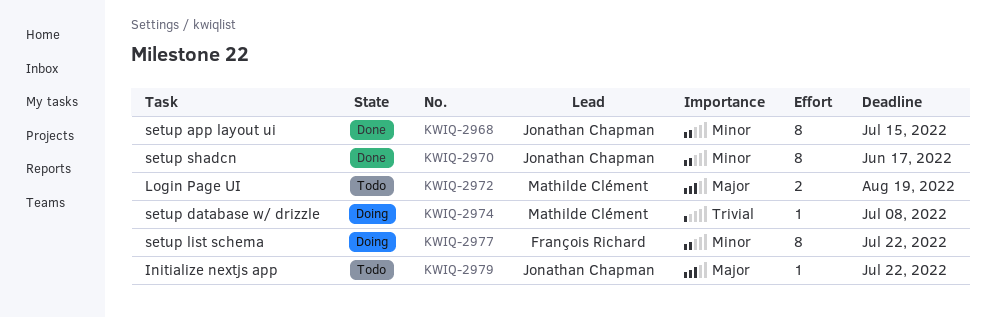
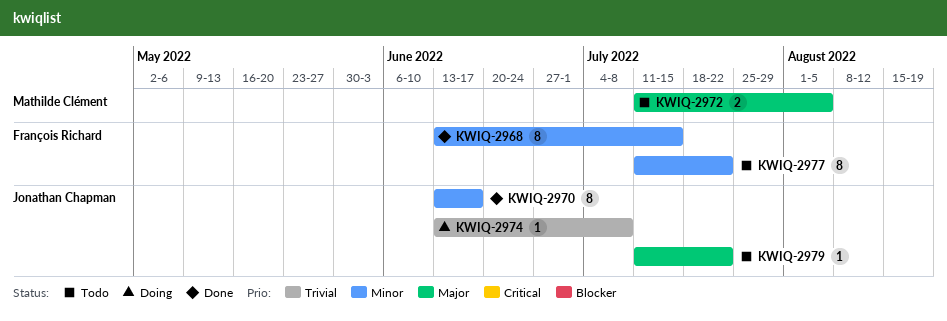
KWIQ-2968, owner: Jonathan Chapman -> François Richard
KWIQ-2972, due: Aug 19 -> Aug 5
KWIQ-2974, owner: Mathilde Clément -> Jonathan Chapman
KWIQ-2977, status: Doing -> Todo

